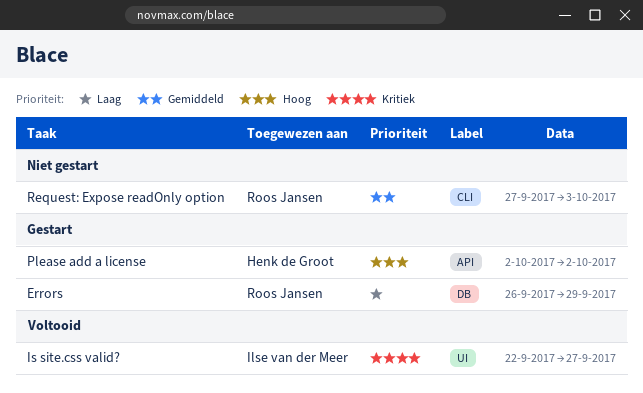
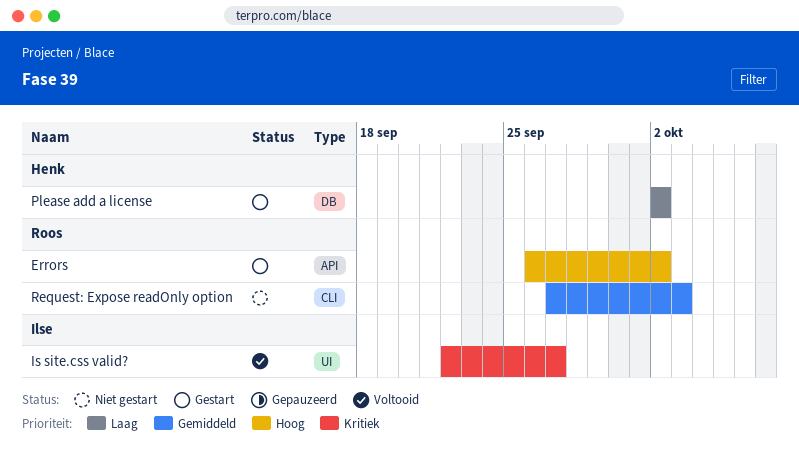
Errors, priority: Laag -> Hoog
Errors, label: DB -> API
Errors, due: Sep 29 -> Oct 2
Please add a license, priority: Hoog -> Laag
Please add a license, label: API -> DB

